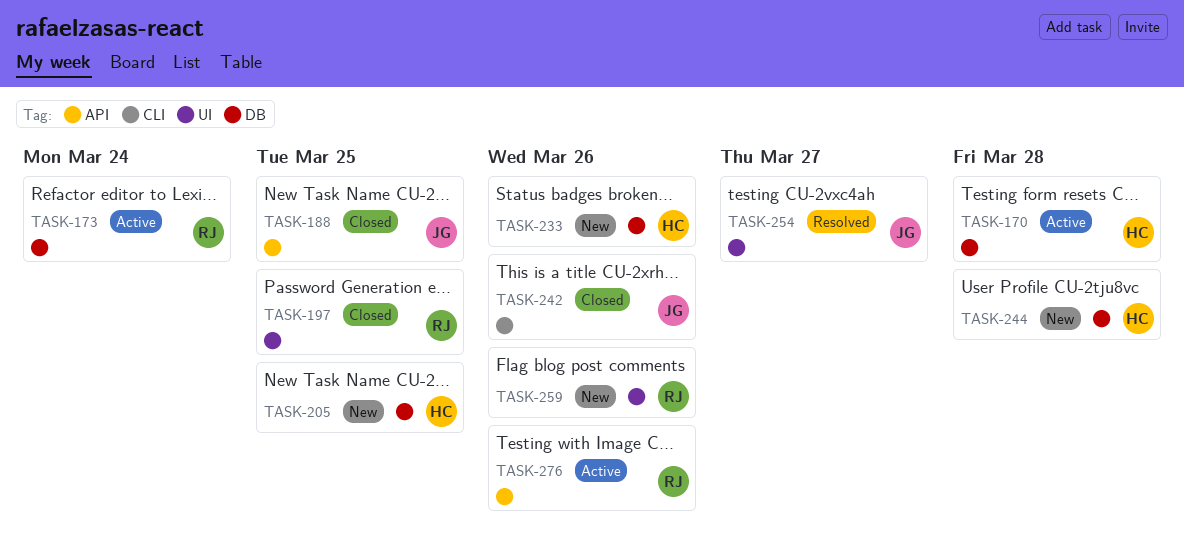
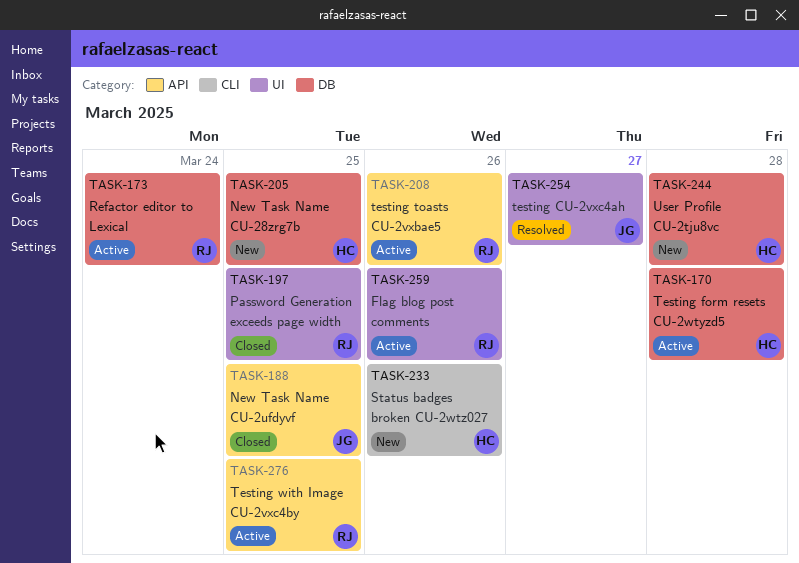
TASK-208: none -> present
TASK-233, label: DB -> CLI
TASK-242: present -> none
TASK-259, status: New -> Active
TASK-276, due: Mar 26 -> Mar 25

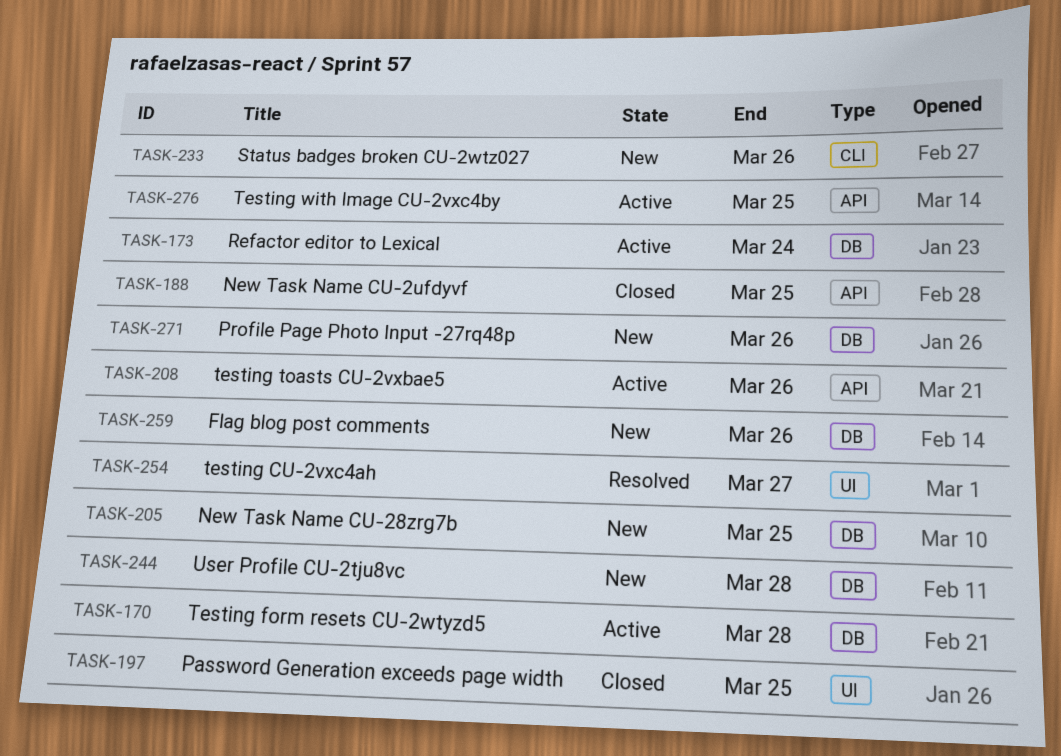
TASK-259, status: Active -> New
TASK-259, label: UI -> DB
TASK-271: none -> present

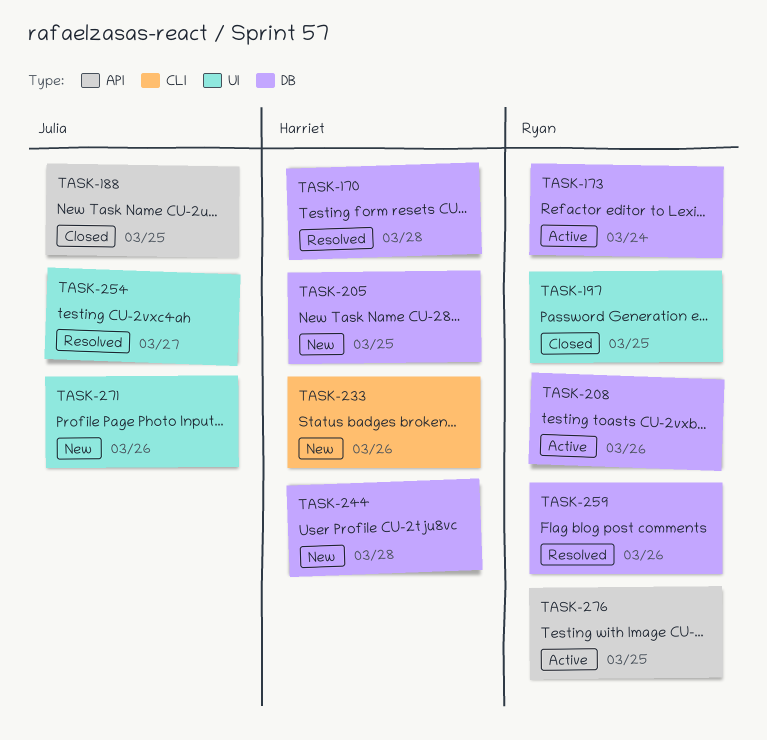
TASK-170, status: Active -> Resolved
TASK-208, label: API -> DB
TASK-259, status: New -> Resolved
TASK-271, label: DB -> UI

